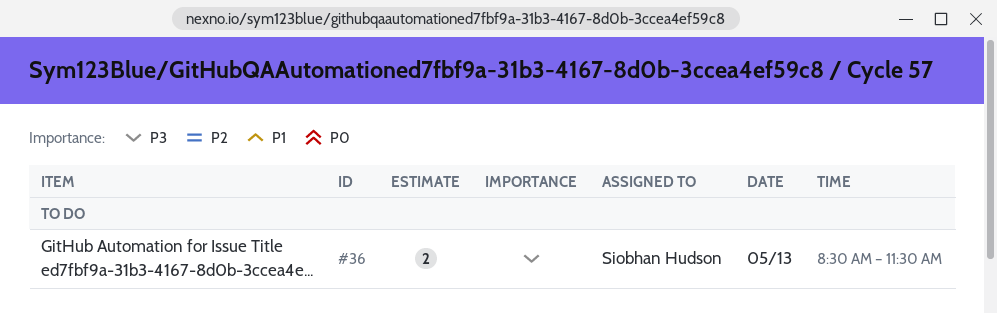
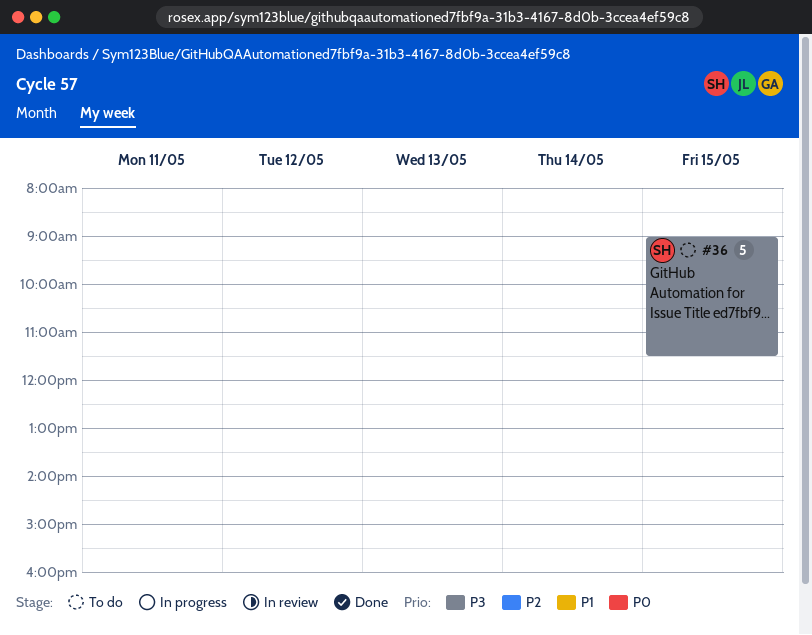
#36, estimate: 2 -> 5
#36, day: May 13 -> May 15
#36, begins: 08:30 -> 09:00

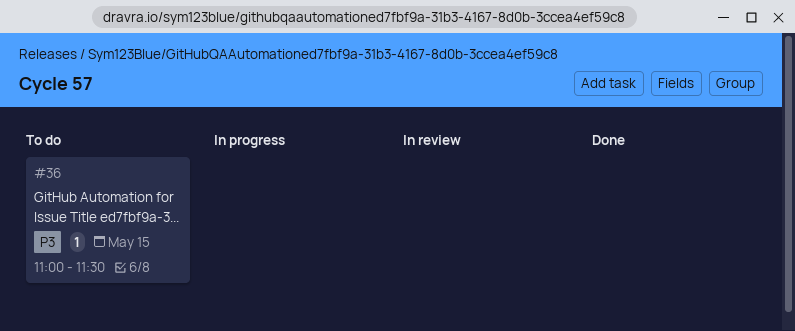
#36, estimate: 5 -> 1
#36, begins: 09:00 -> 11:00

